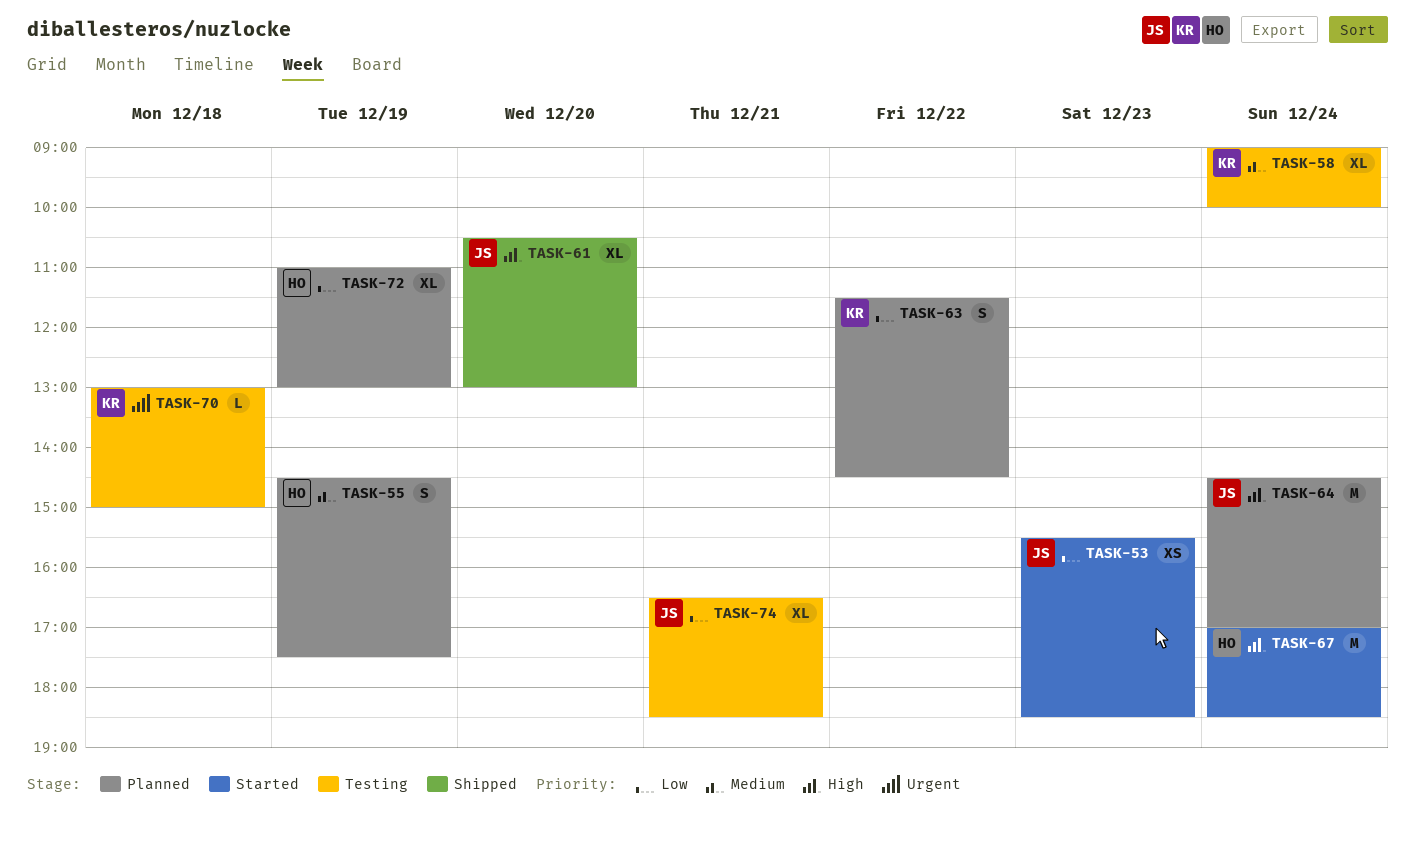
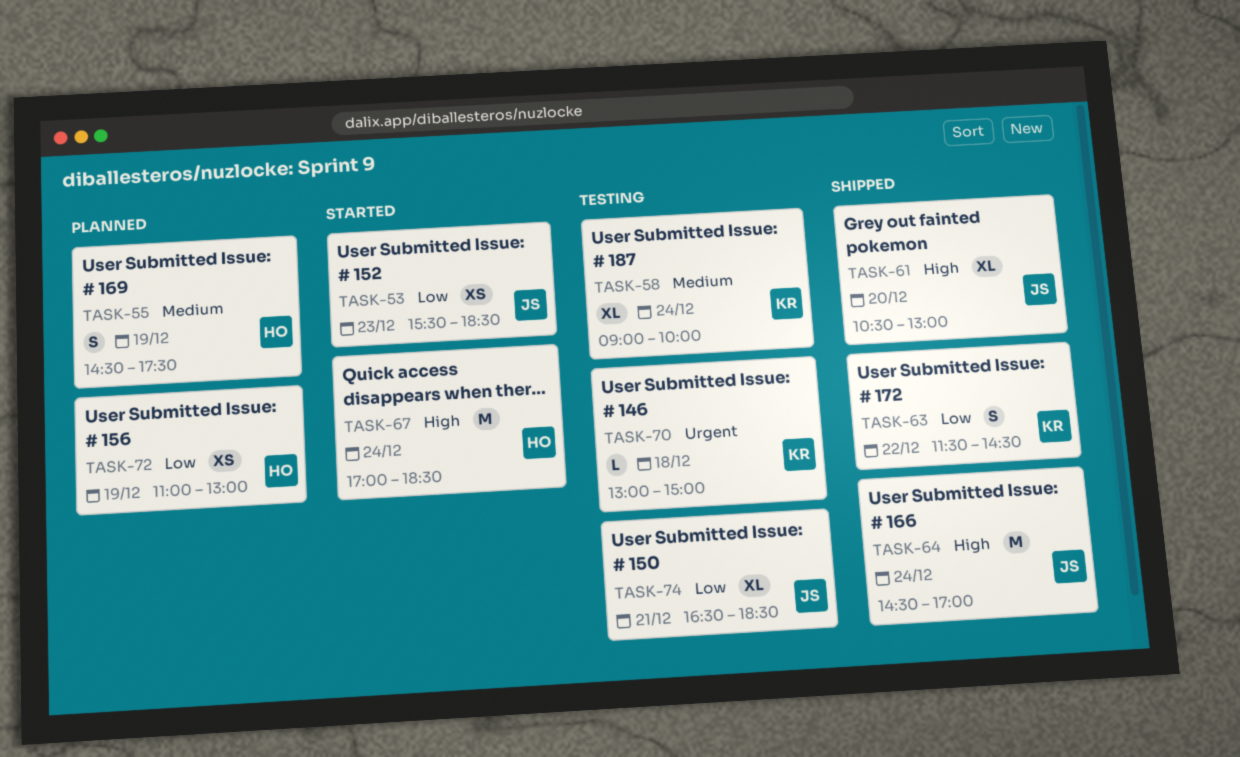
TASK-63, status: Planned -> Shipped
TASK-64, status: Planned -> Shipped
TASK-72, estimate: XL -> XS

